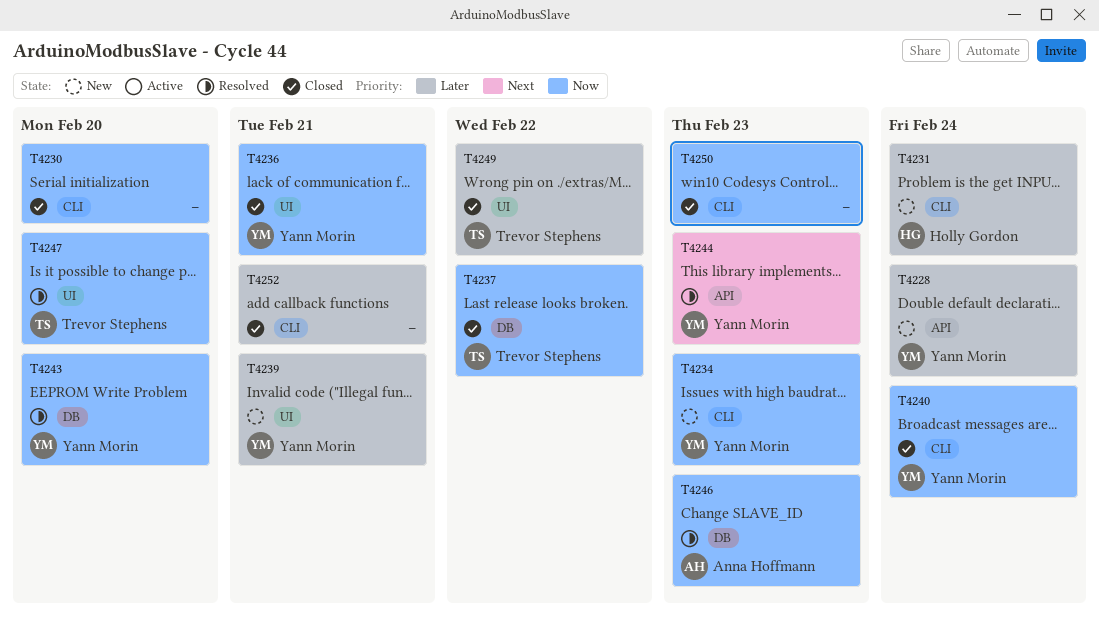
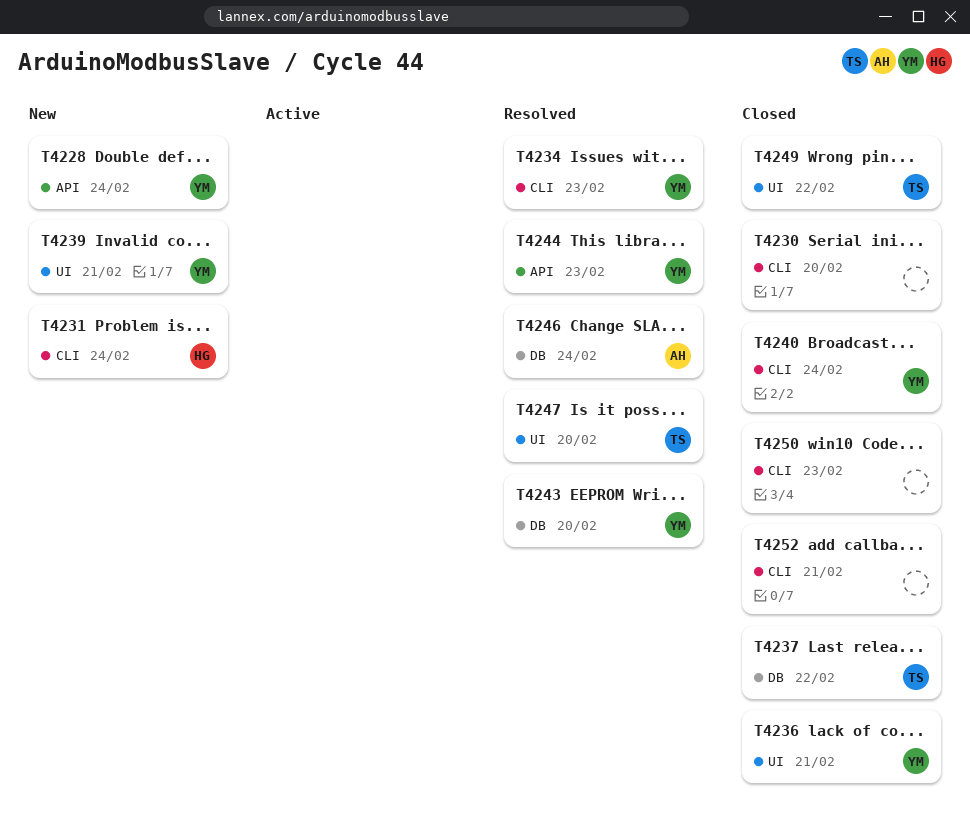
T4234, status: New -> Resolved
T4246, due: Feb 23 -> Feb 24

